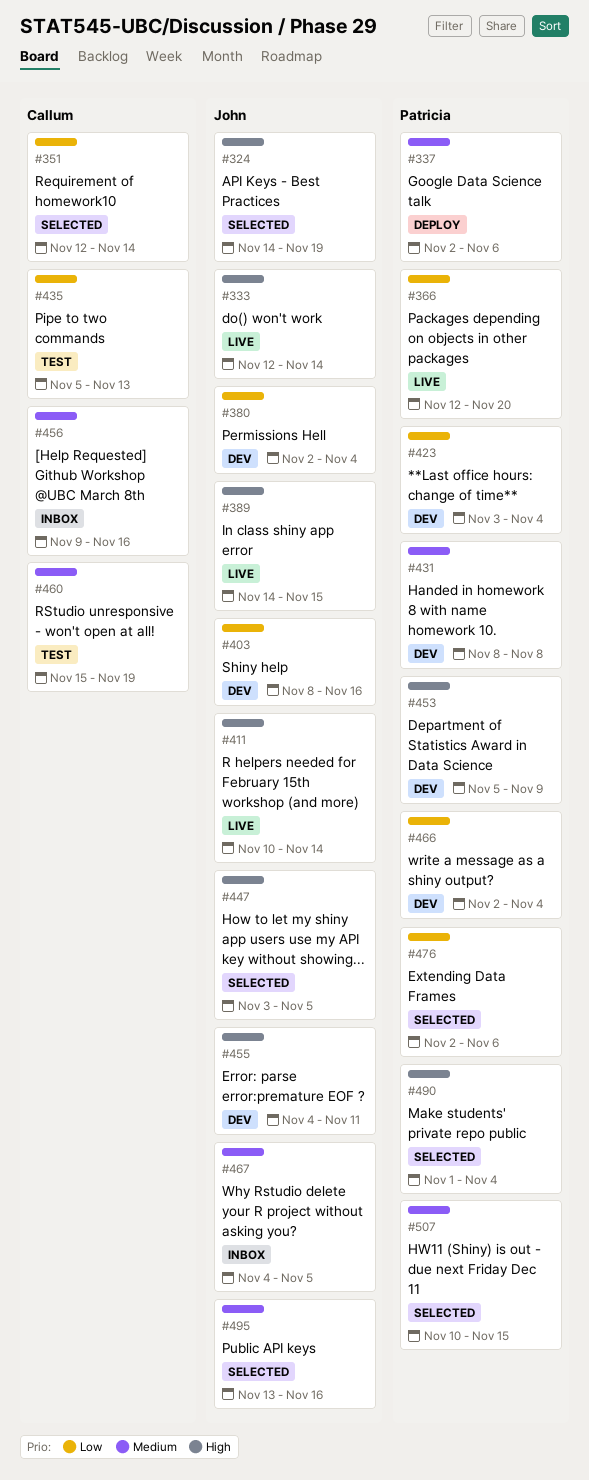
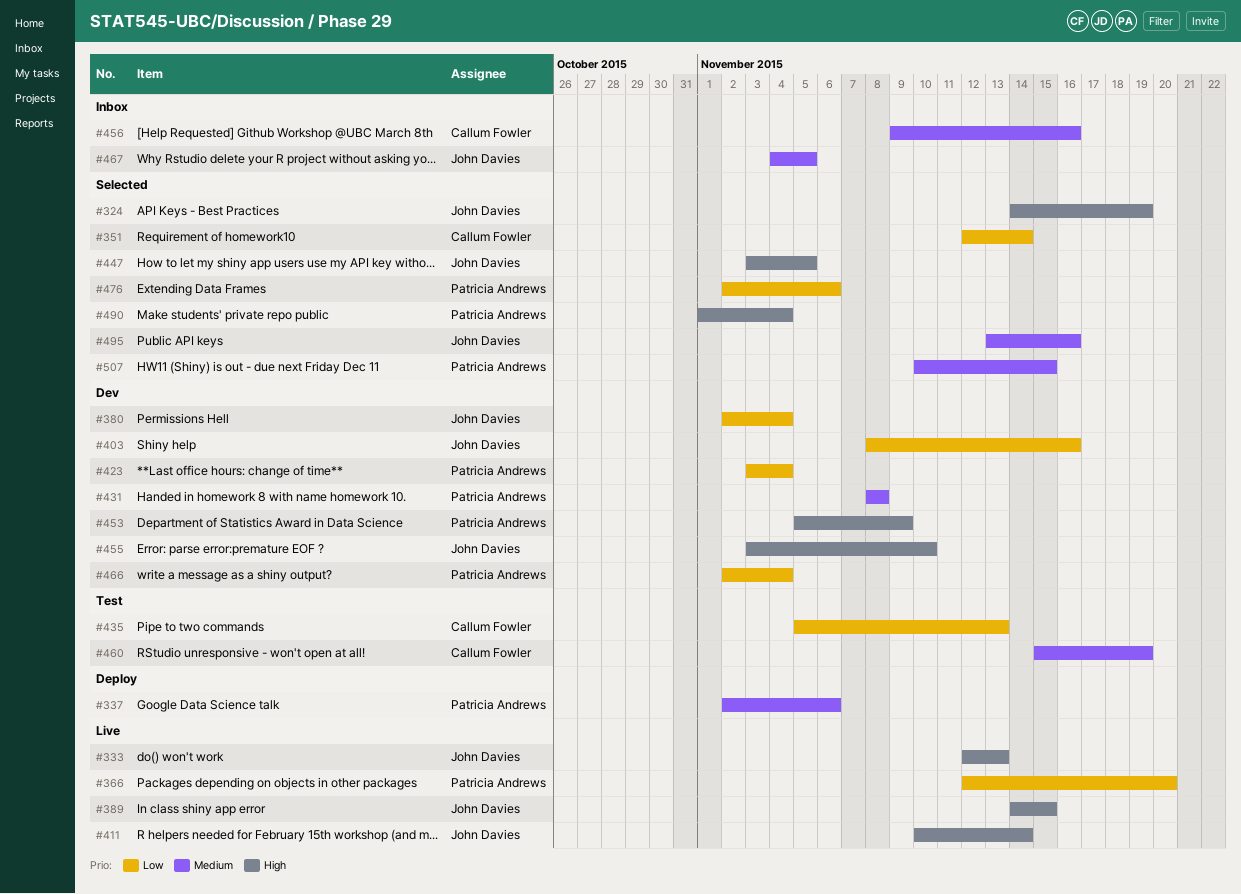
#333, due: Nov 14 -> Nov 13
#455, start: Nov 4 -> Nov 3
#455, due: Nov 11 -> Nov 10

